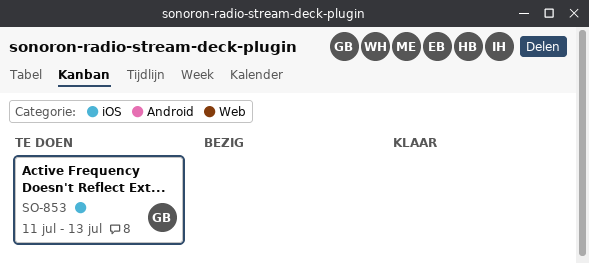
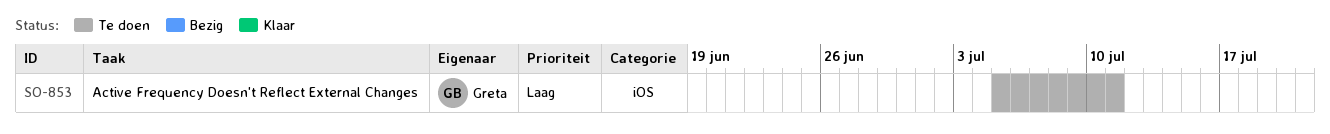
SO-853, start: Jul 11 -> Jul 5
SO-853, due: Jul 13 -> Jul 11

